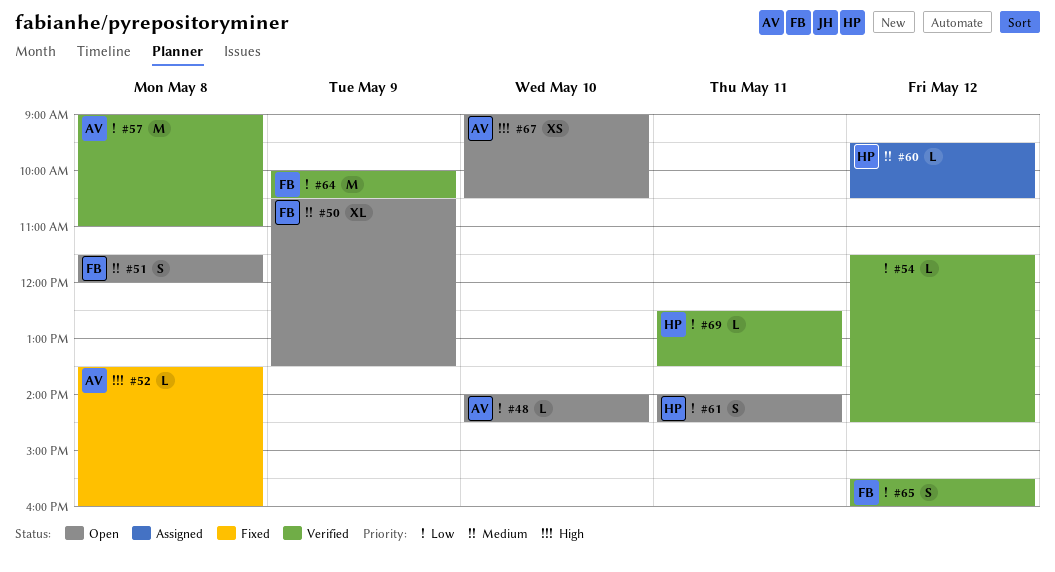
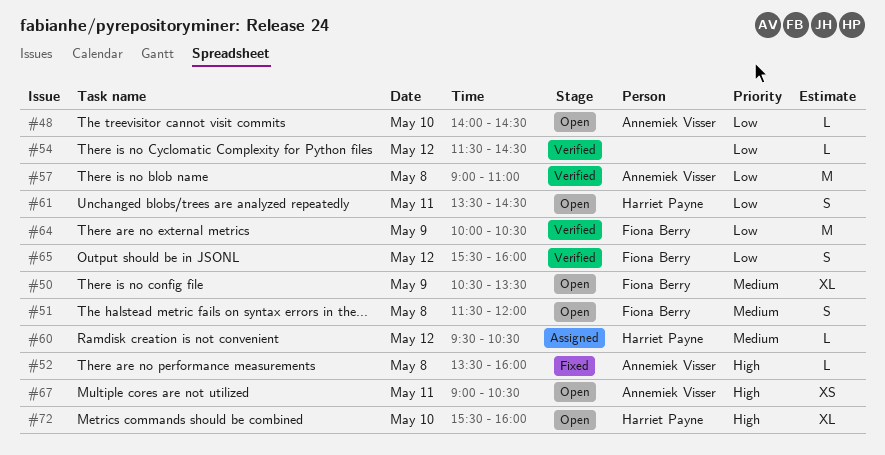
#61, begins: 14:00 -> 13:30
#67, day: May 10 -> May 11
#69: present -> none
#72: none -> present

